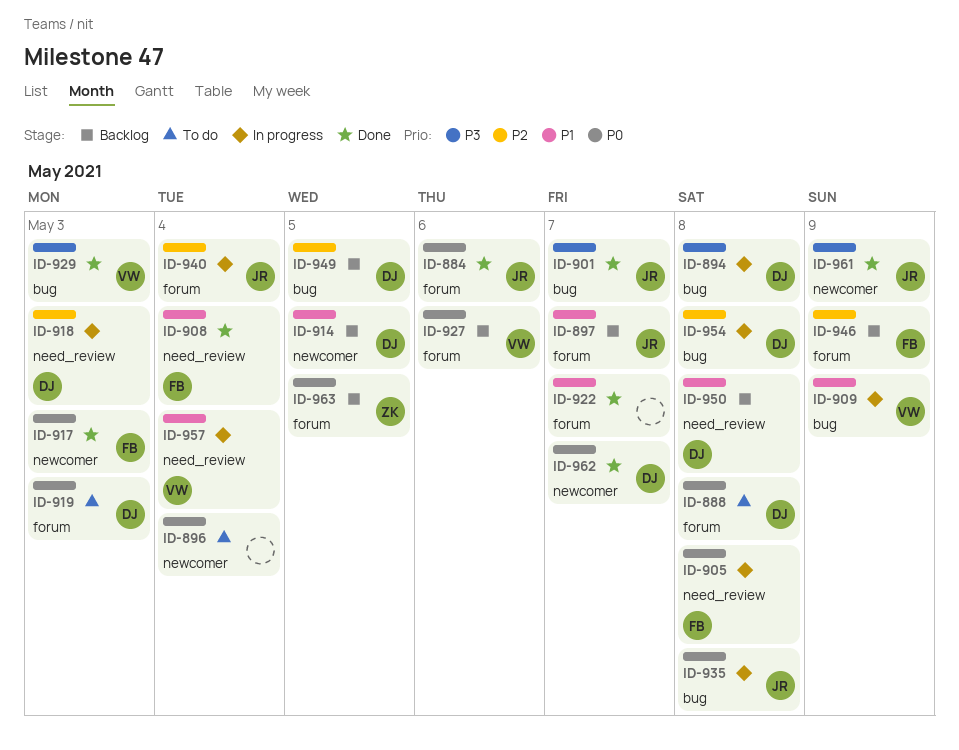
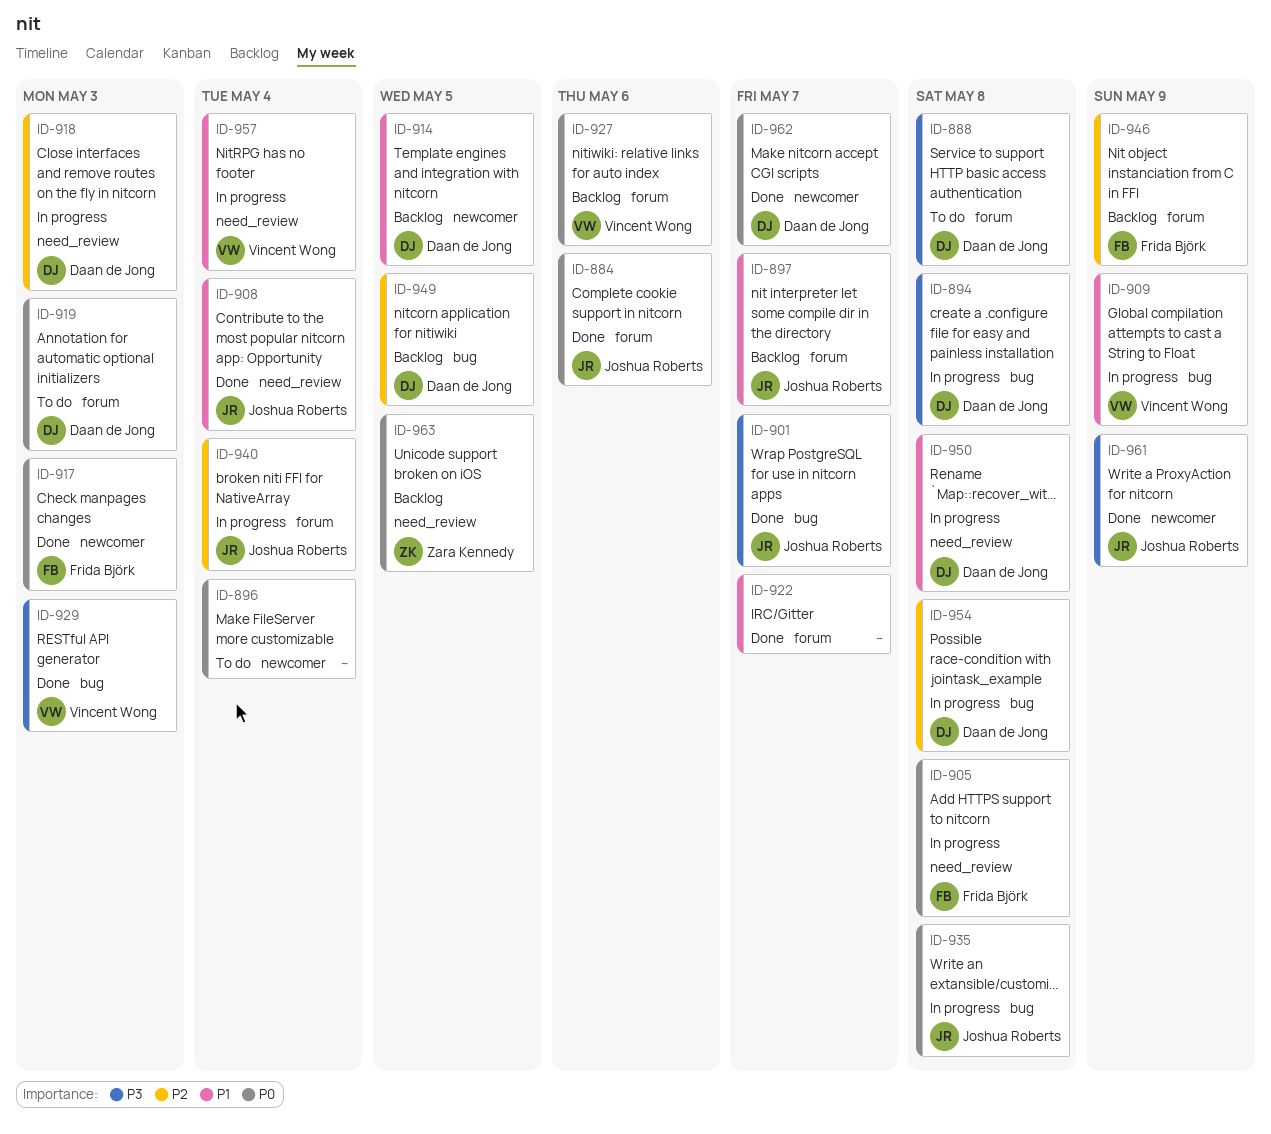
ID-888, priority: P0 -> P3
ID-908, owner: Frida Björk -> Joshua Roberts
ID-950, status: Backlog -> In progress
ID-963, label: forum -> need_review

